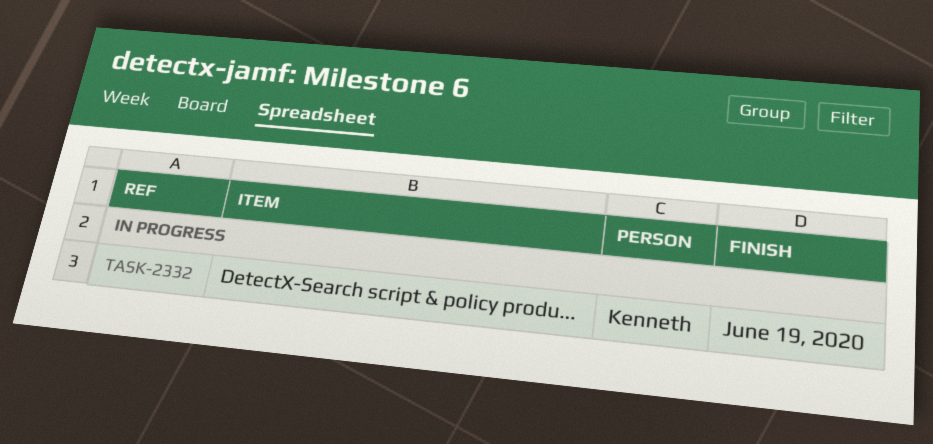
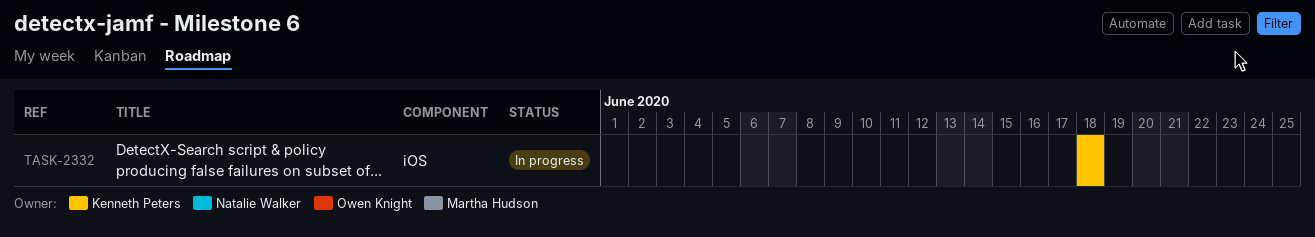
TASK-2332, due: Jun 19 -> Jun 18

